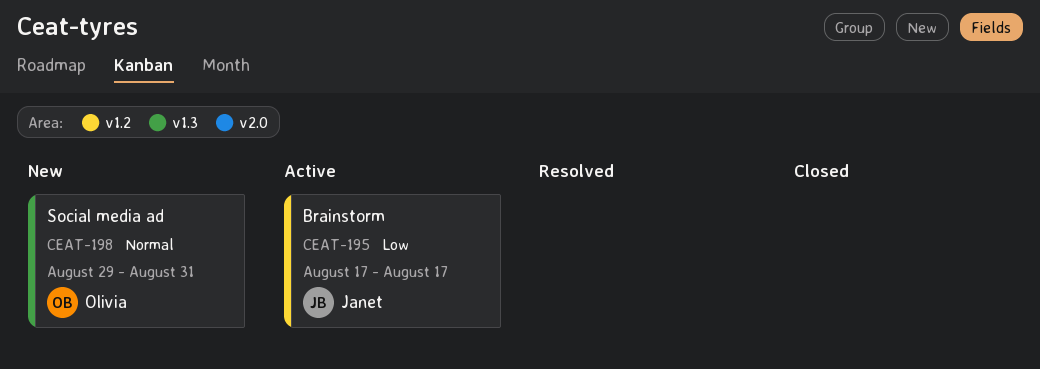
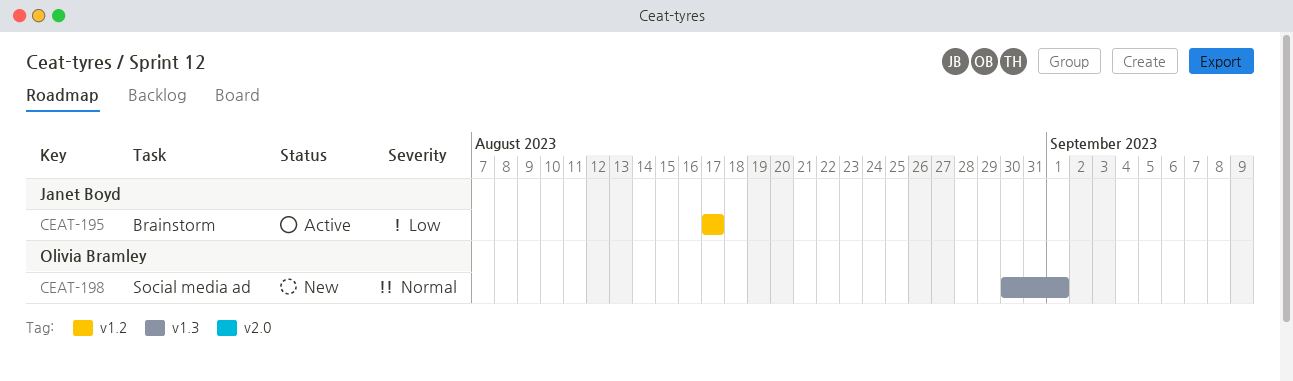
CEAT-198, start: Aug 29 -> Aug 30
CEAT-198, due: Aug 31 -> Sep 1

